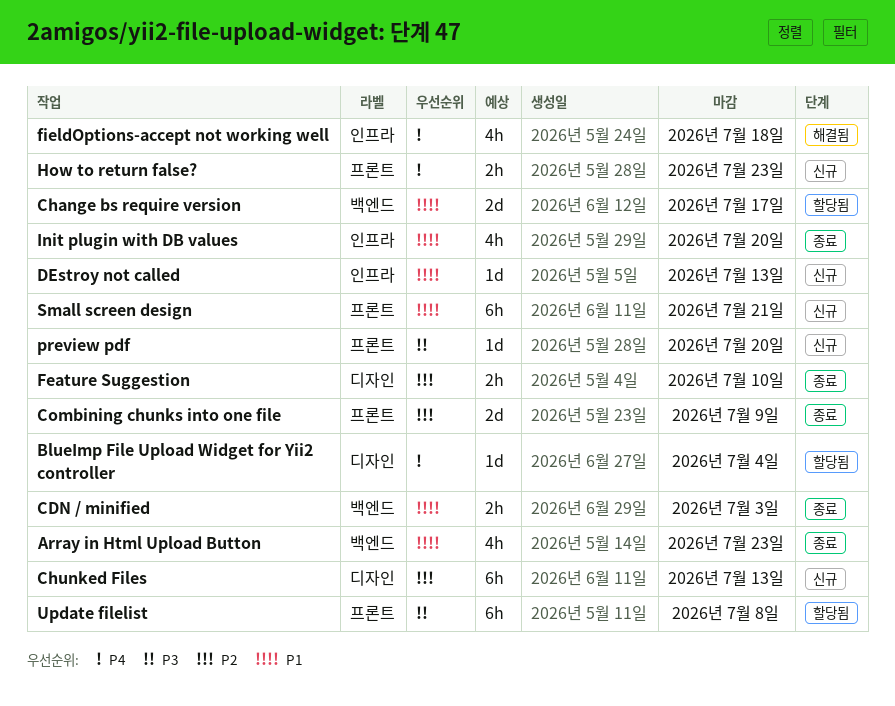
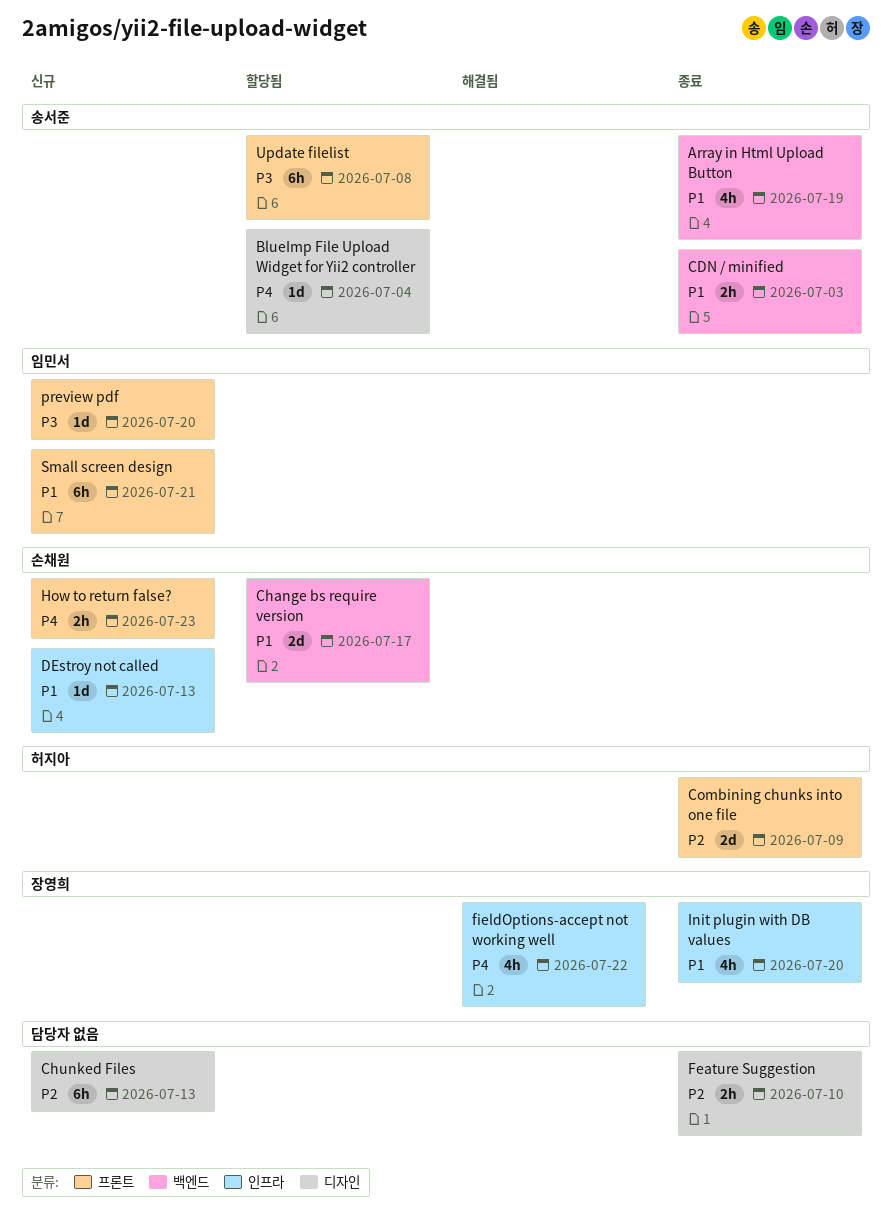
Array in Html Upload Button, due: Jul 23 -> Jul 19
fieldOptions-accept not working well, due: Jul 18 -> Jul 22

